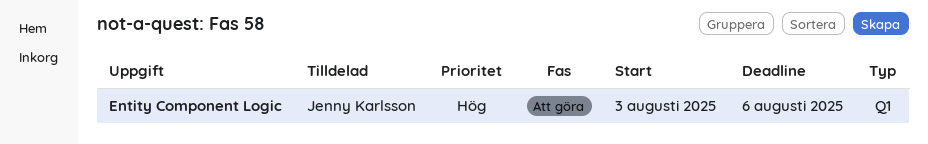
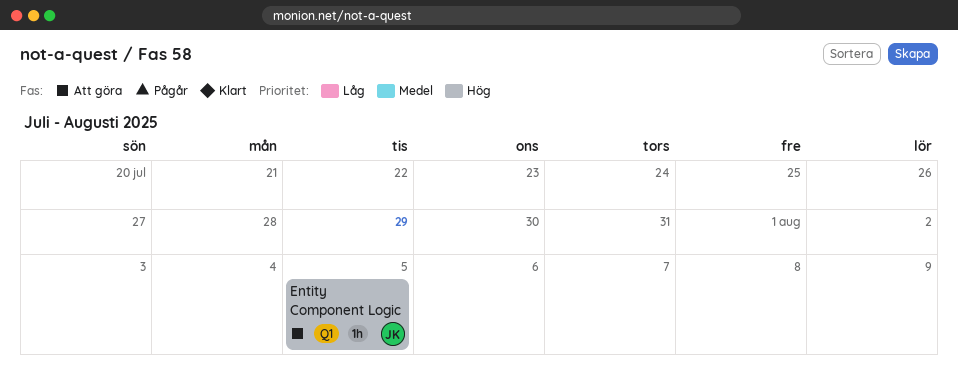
Entity Component Logic, due: Aug 6 -> Aug 5

